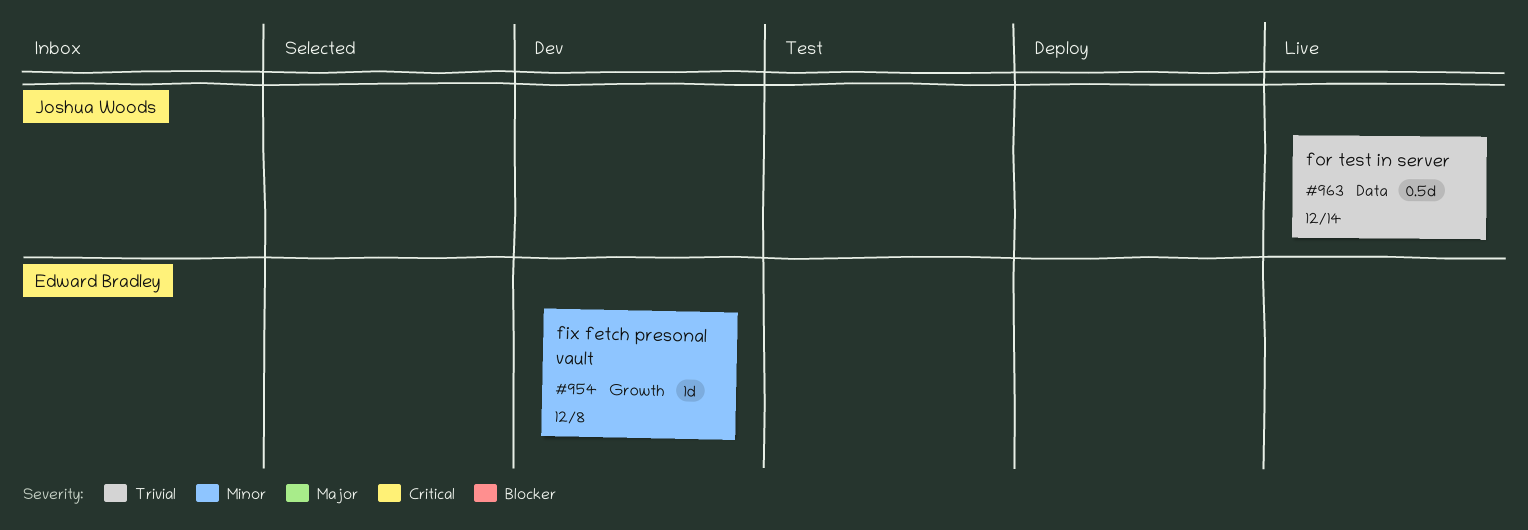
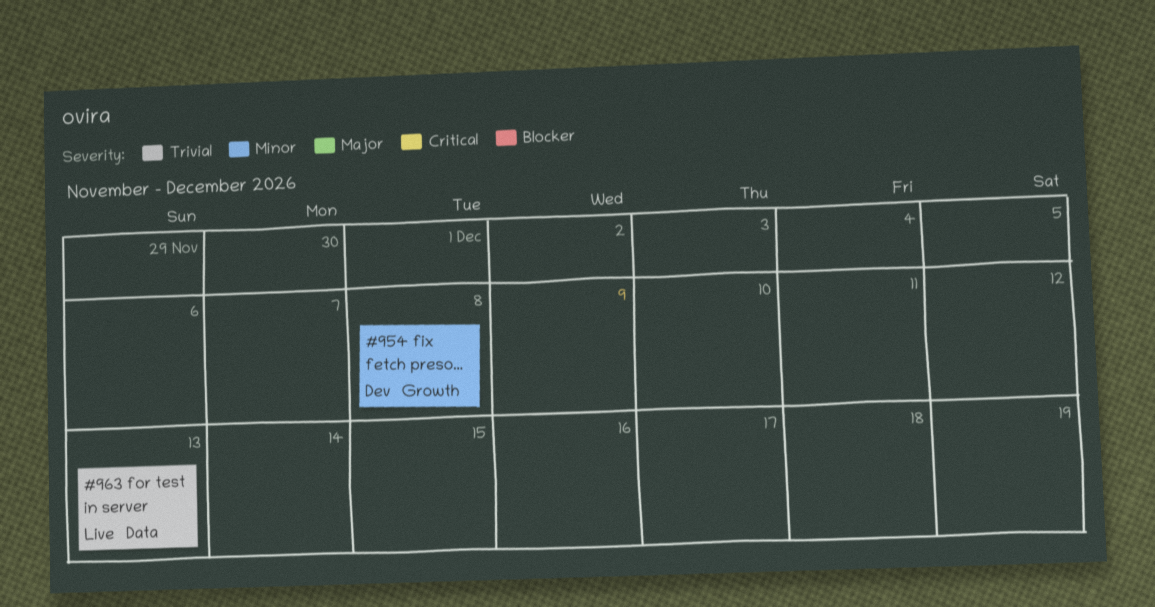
#963, due: Dec 14 -> Dec 13

